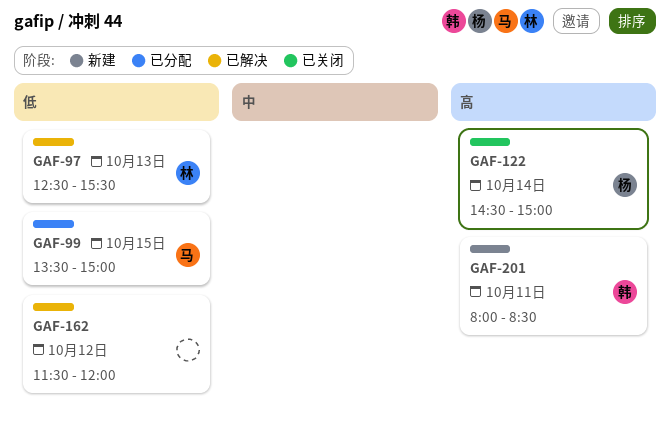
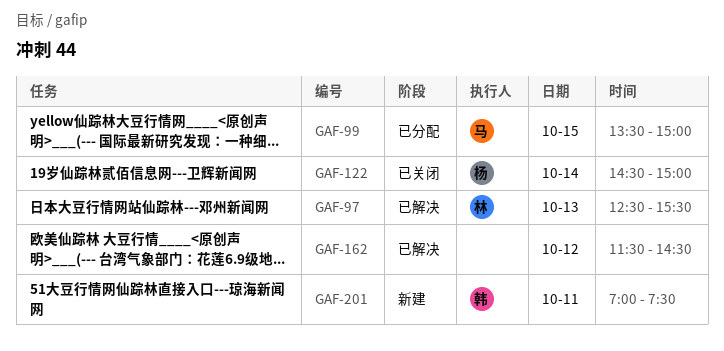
GAF-162, ends: 12:00 -> 14:30
GAF-201, begins: 08:00 -> 07:00
GAF-201, ends: 08:30 -> 07:30

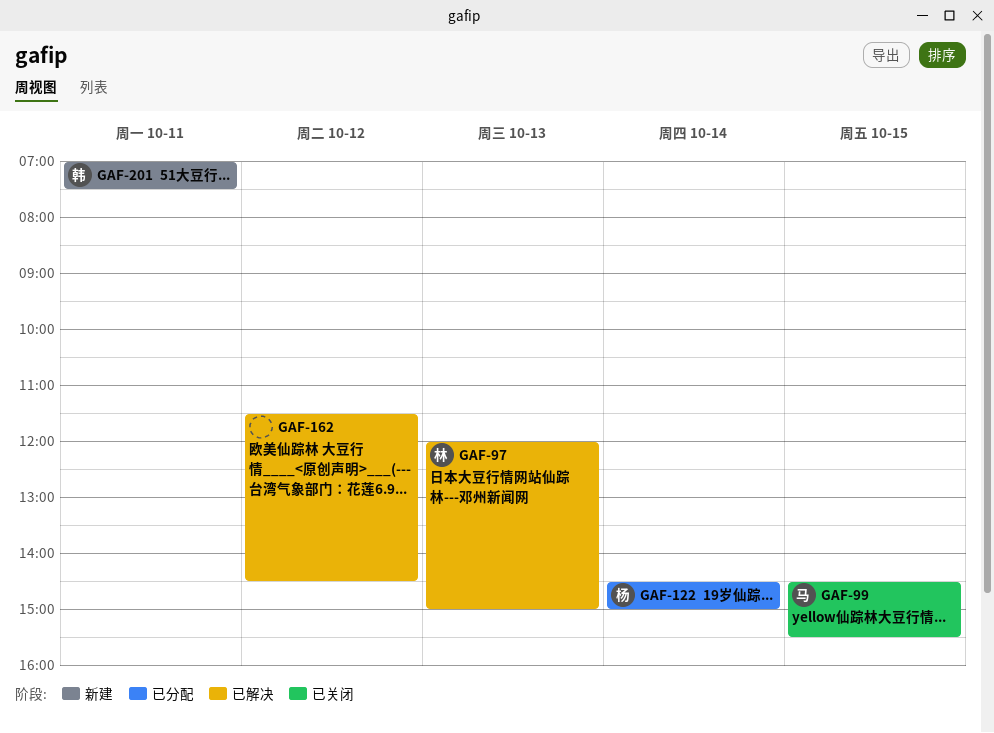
GAF-97, begins: 12:30 -> 12:00
GAF-97, ends: 15:30 -> 15:00
GAF-99, status: 已分配 -> 已关闭
GAF-99, begins: 13:30 -> 14:30
GAF-99, ends: 15:00 -> 15:30
GAF-122, status: 已关闭 -> 已分配

